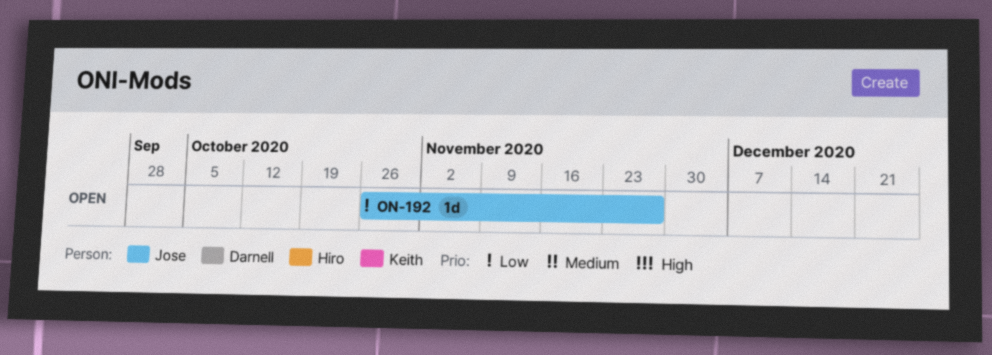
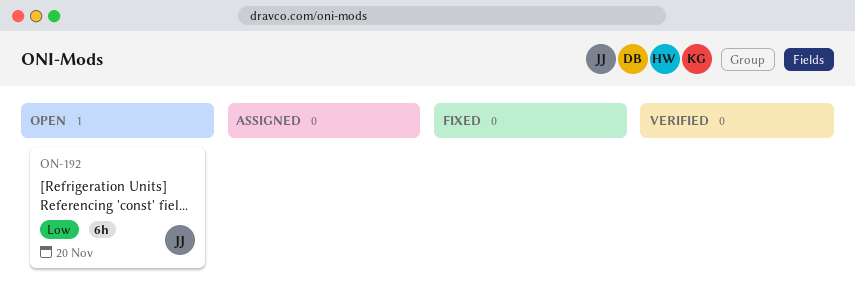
ON-192, estimate: 1d -> 6h
ON-192, due: Nov 27 -> Nov 20

